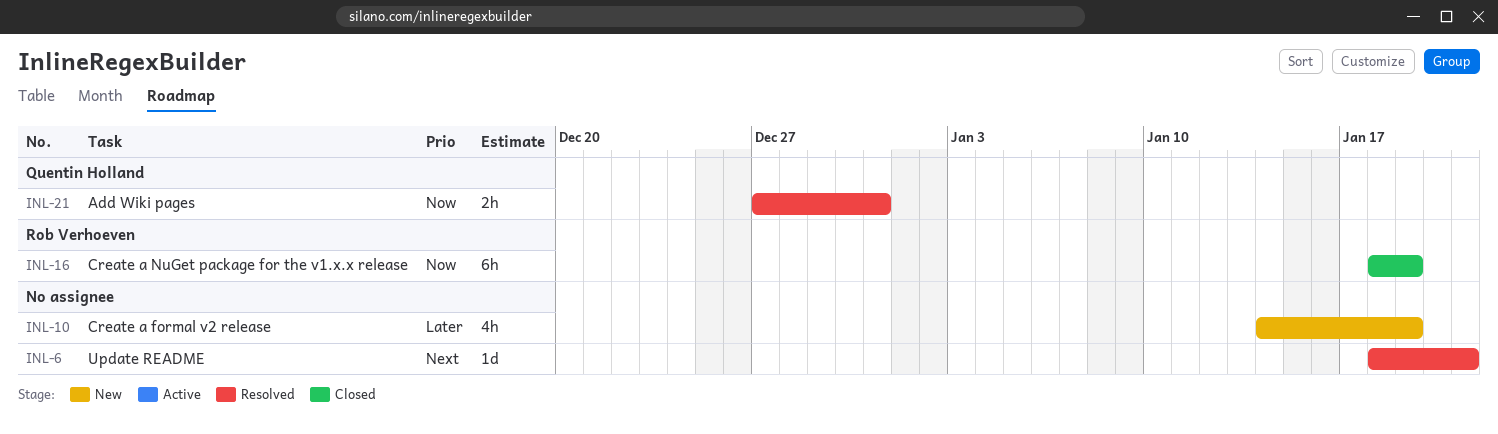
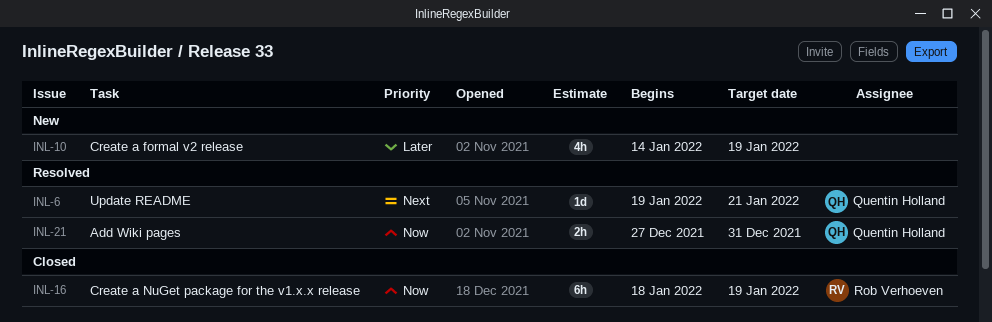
INL-6, owner: none -> Quentin Holland
INL-6, start: Jan 18 -> Jan 19

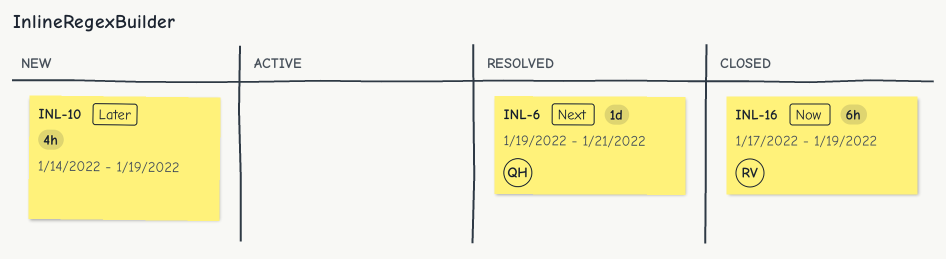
INL-16, start: Jan 18 -> Jan 17
INL-21: present -> none

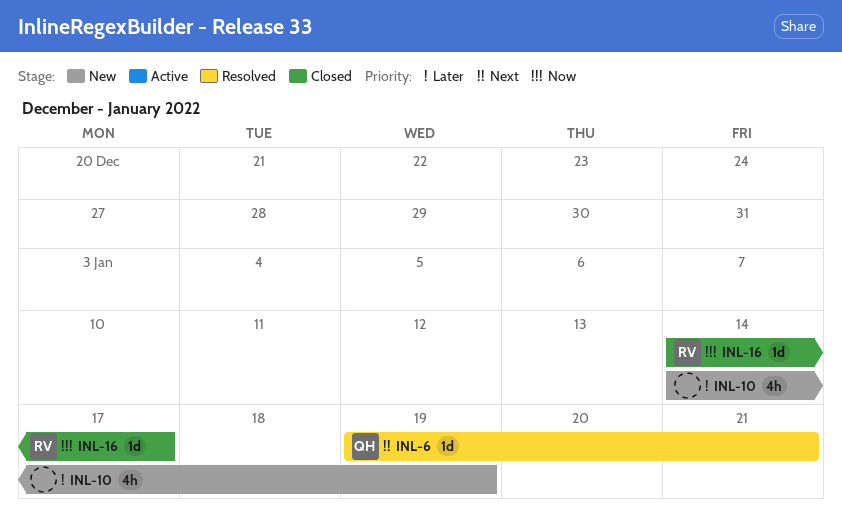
INL-16, estimate: 6h -> 1d
INL-16, start: Jan 17 -> Jan 14
INL-16, due: Jan 19 -> Jan 17

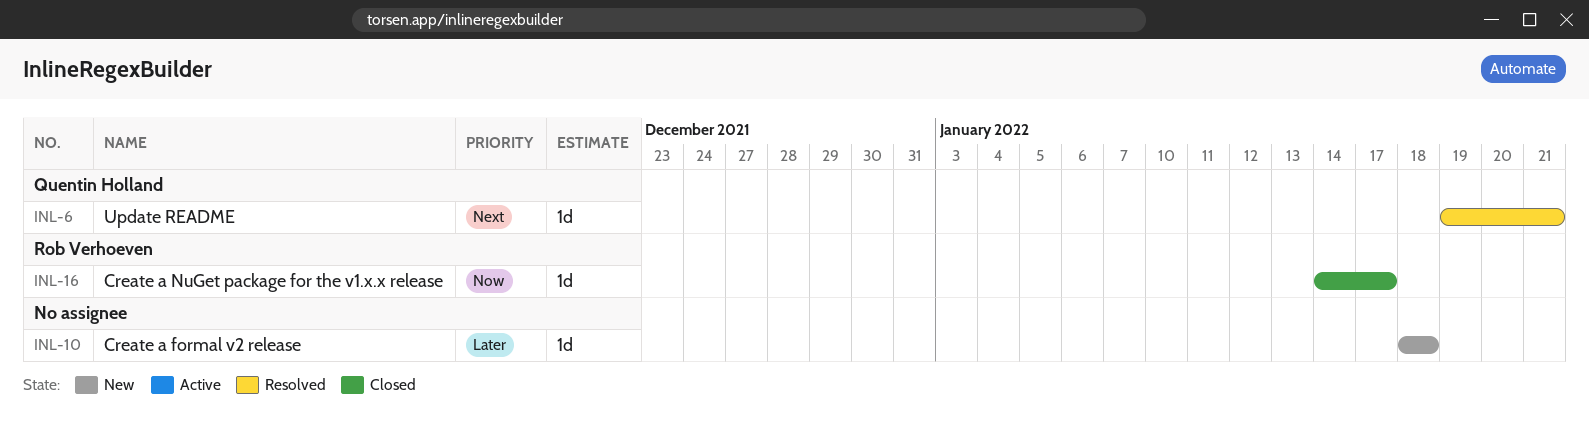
INL-10, estimate: 4h -> 1d
INL-10, start: Jan 14 -> Jan 18
INL-10, due: Jan 19 -> Jan 18

